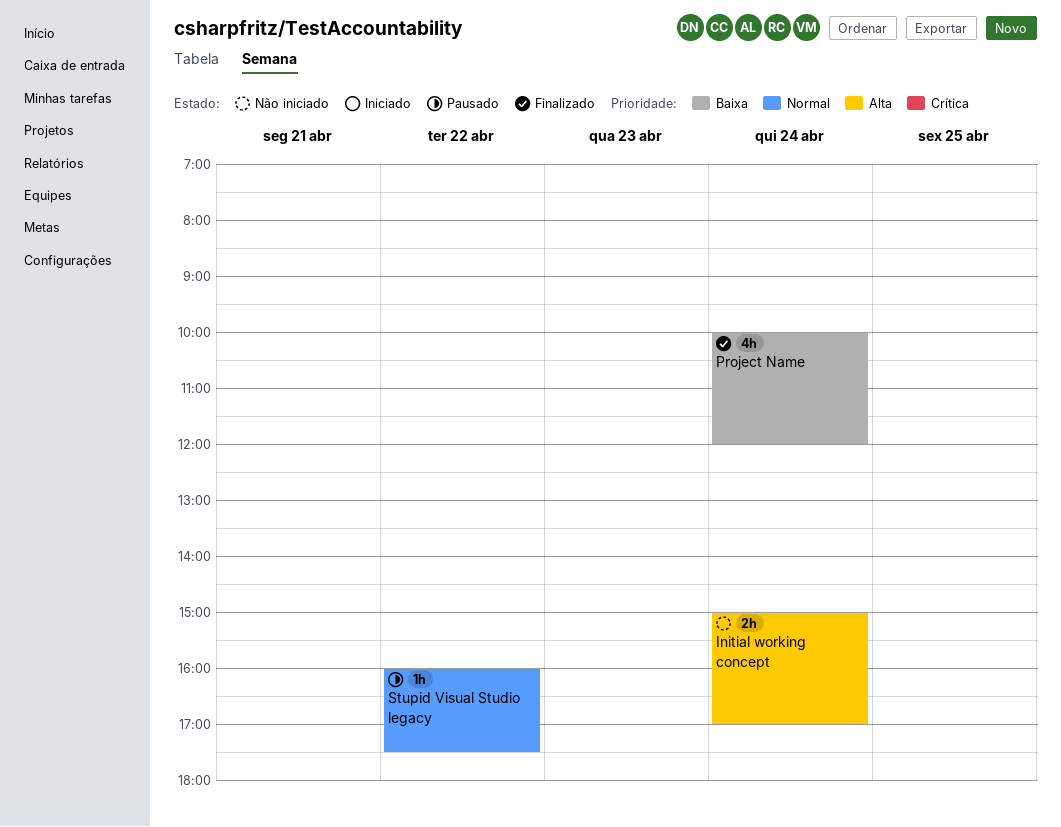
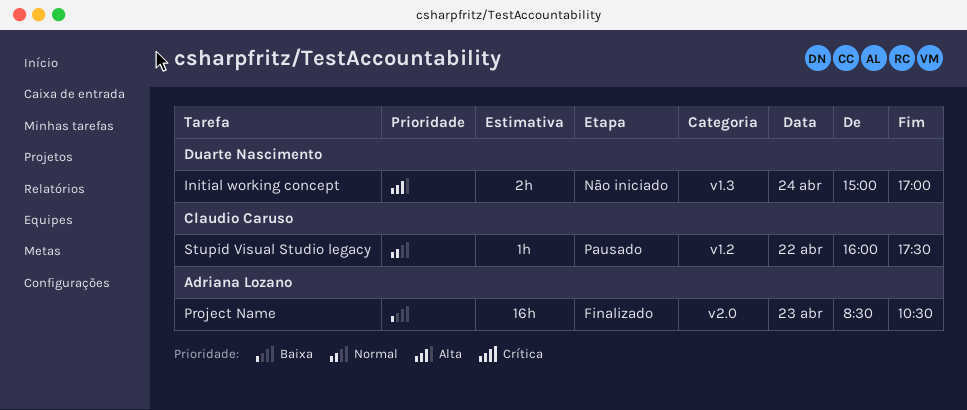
Project Name, estimate: 4h -> 16h
Project Name, day: Apr 24 -> Apr 23
Project Name, begins: 10:00 -> 08:30
Project Name, ends: 12:00 -> 10:30

